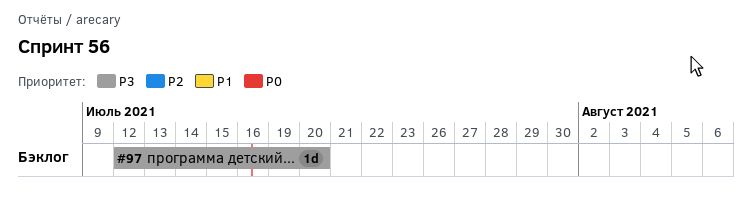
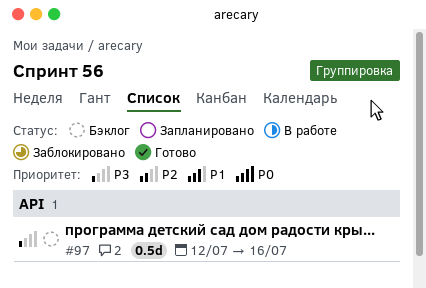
#97, estimate: 1d -> 0.5d
#97, due: Jul 20 -> Jul 16

